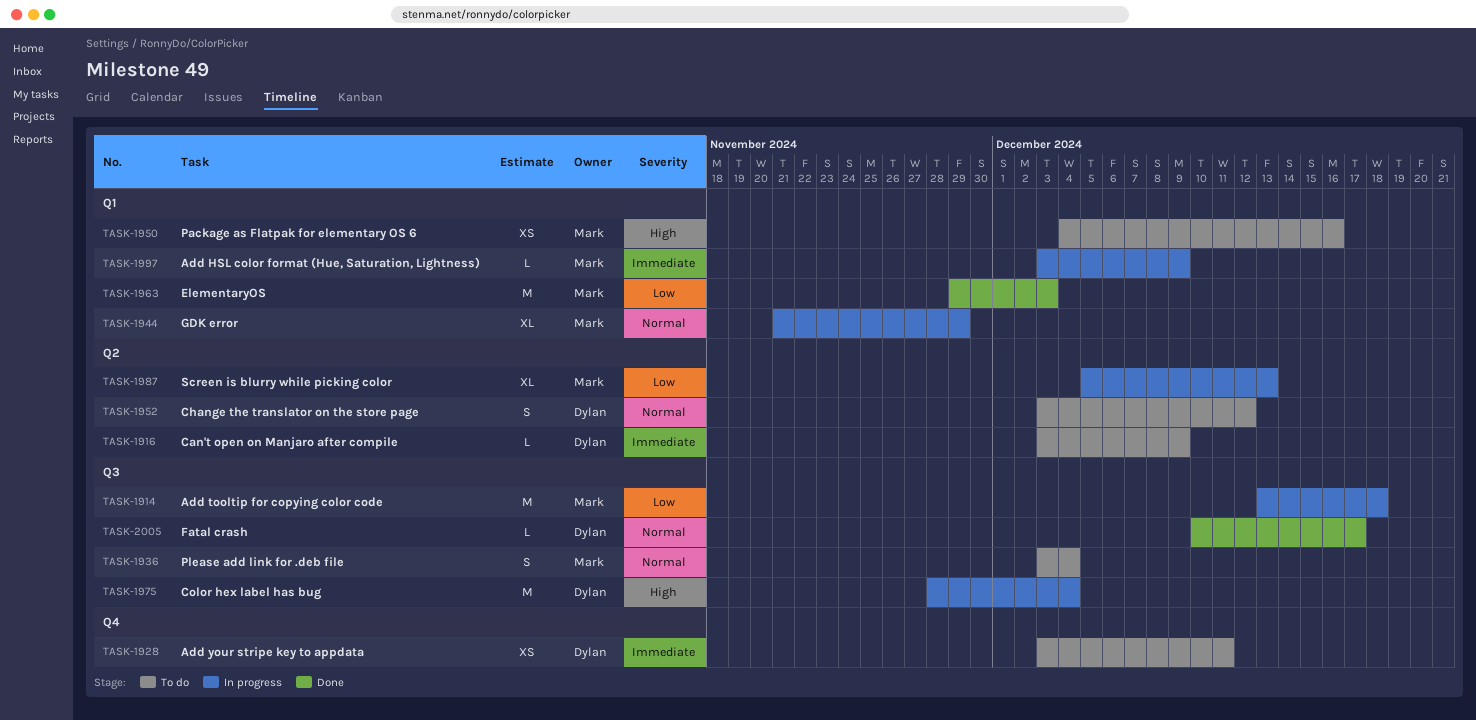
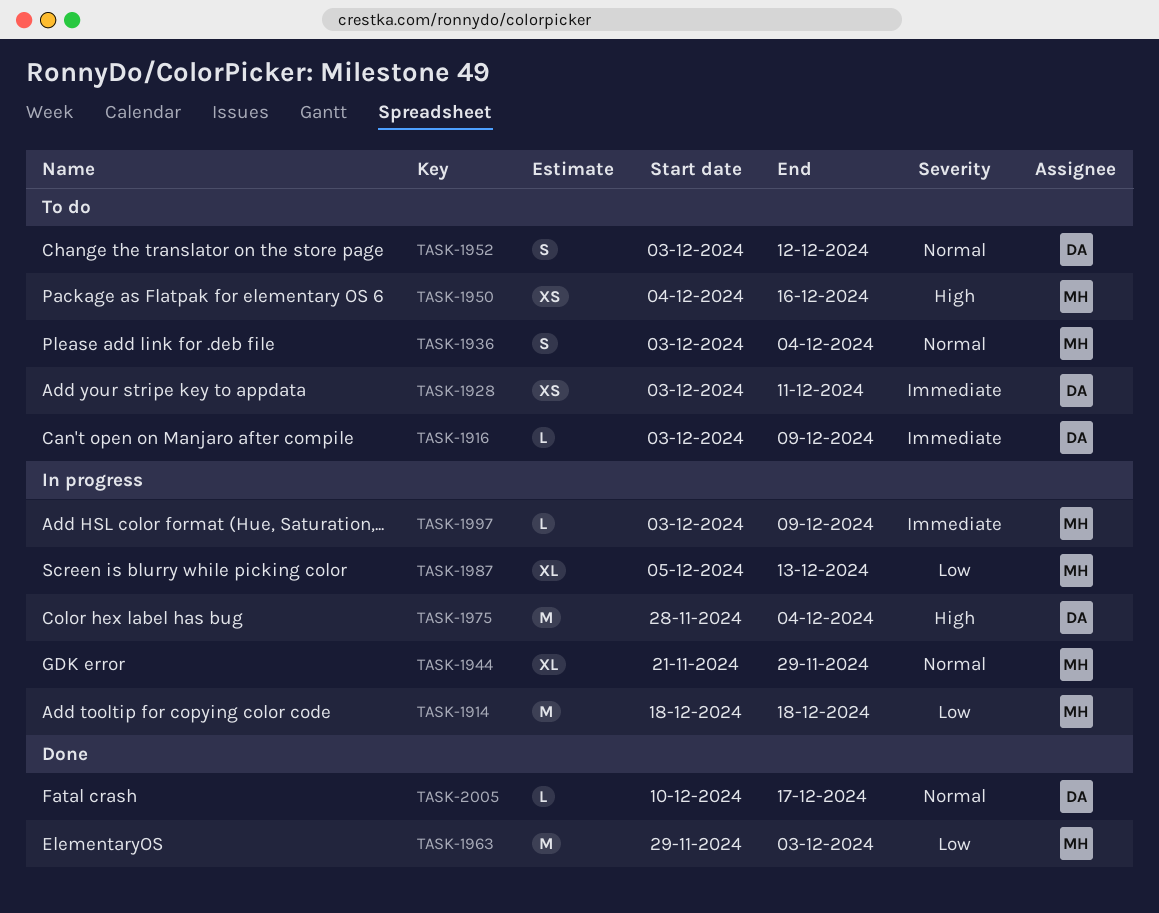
TASK-1914, start: Dec 13 -> Dec 18

